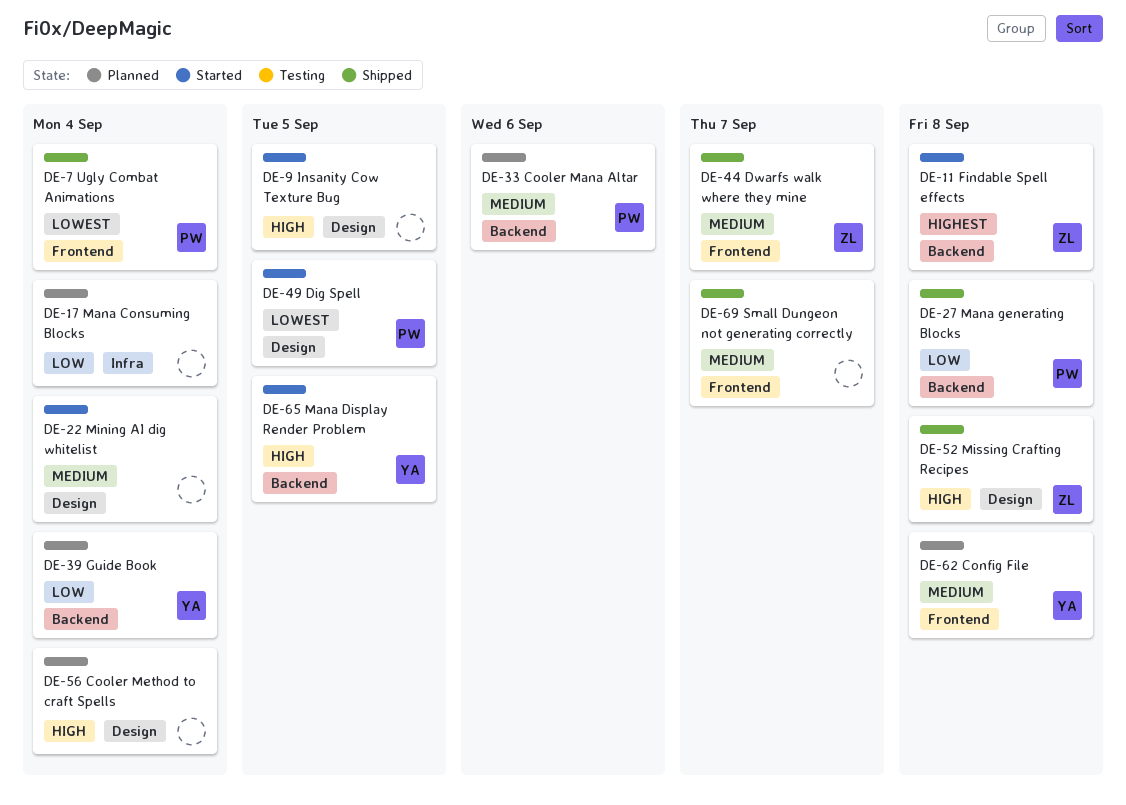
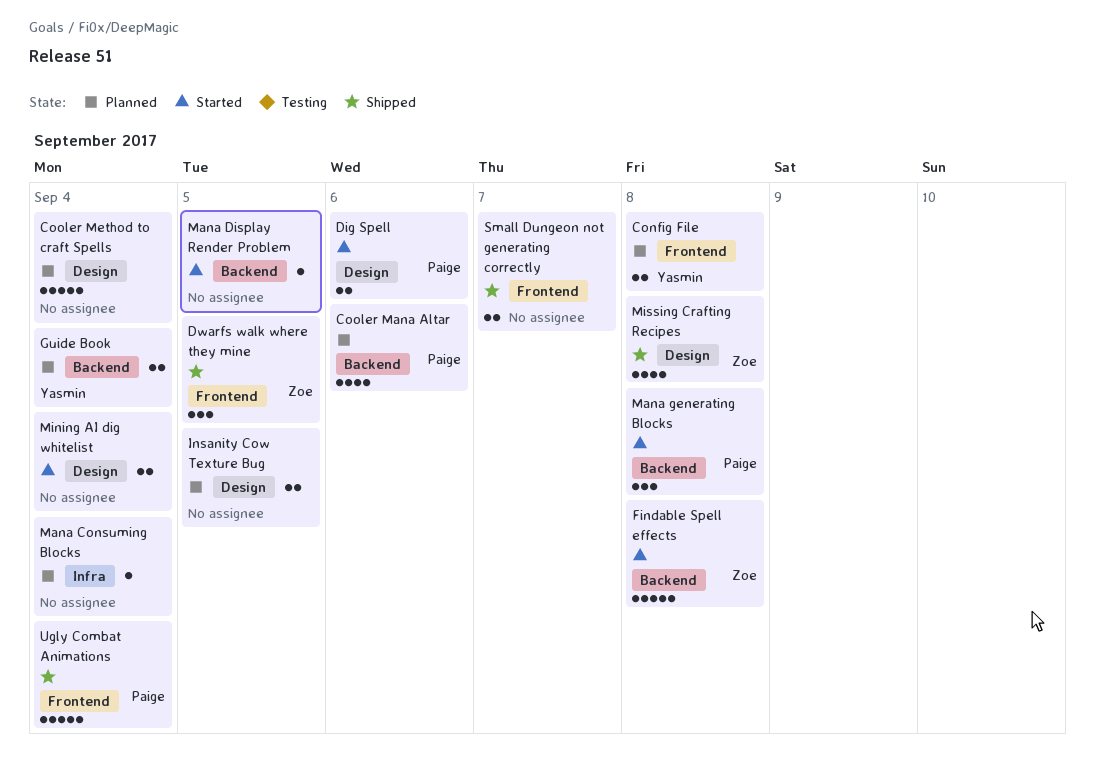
Dig Spell, due: Sep 5 -> Sep 6
Dwarfs walk where they mine, due: Sep 7 -> Sep 5
Insanity Cow Texture Bug, status: Started -> Planned
Mana Display Render Problem, owner: Yasmin -> none
Mana generating Blocks, status: Shipped -> Started

